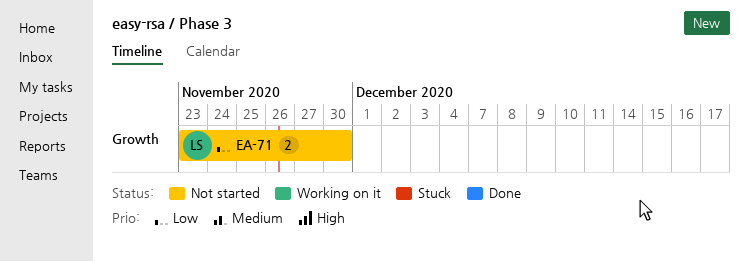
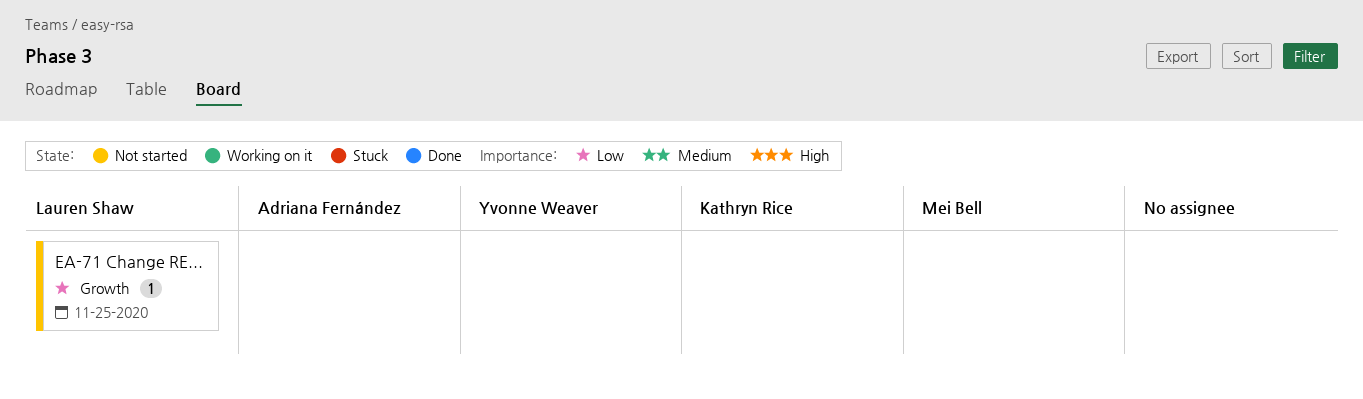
EA-71, estimate: 2 -> 1
EA-71, due: Nov 30 -> Nov 25

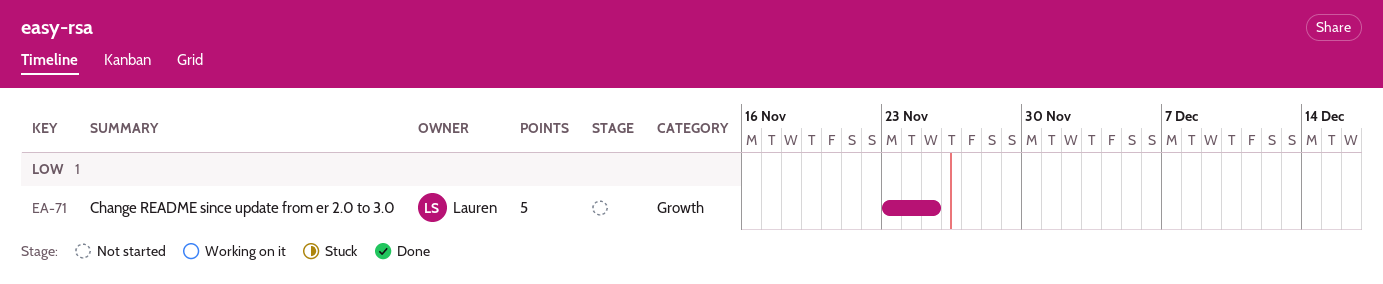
EA-71, estimate: 1 -> 5

